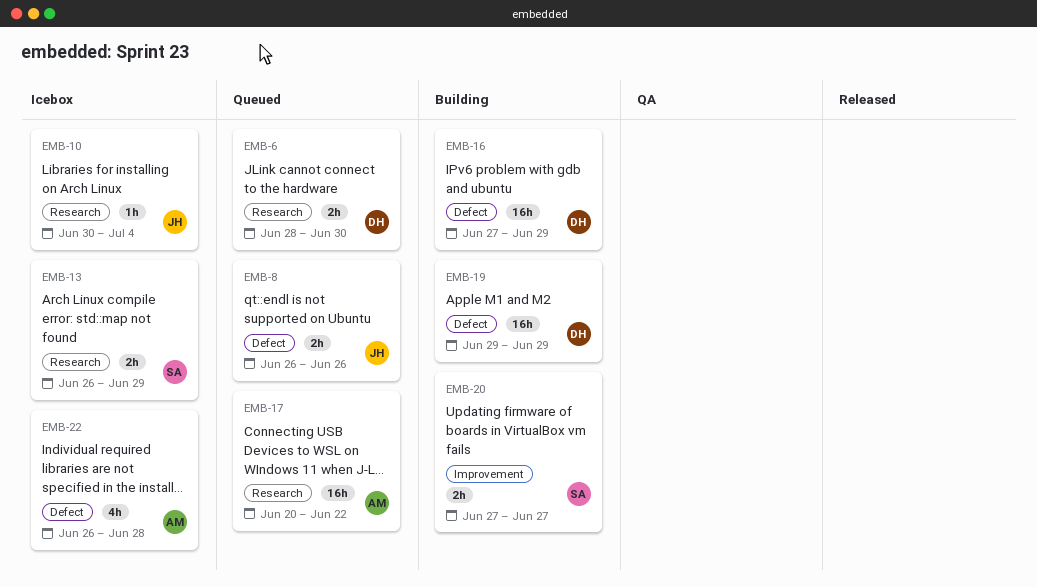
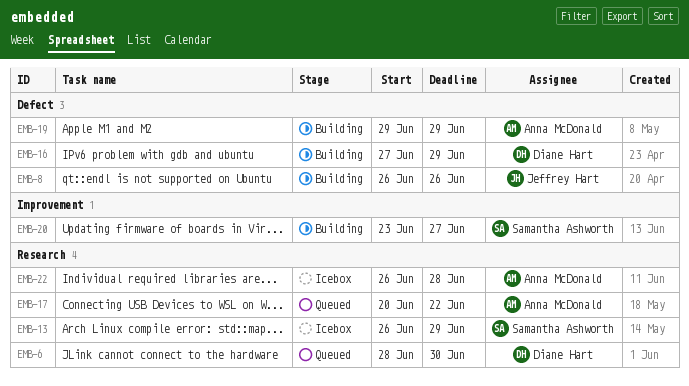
EMB-8, status: Queued -> Building
EMB-10: present -> none
EMB-19, owner: Diane Hart -> Anna McDonald
EMB-20, start: Jun 27 -> Jun 23
EMB-22, label: Defect -> Research

